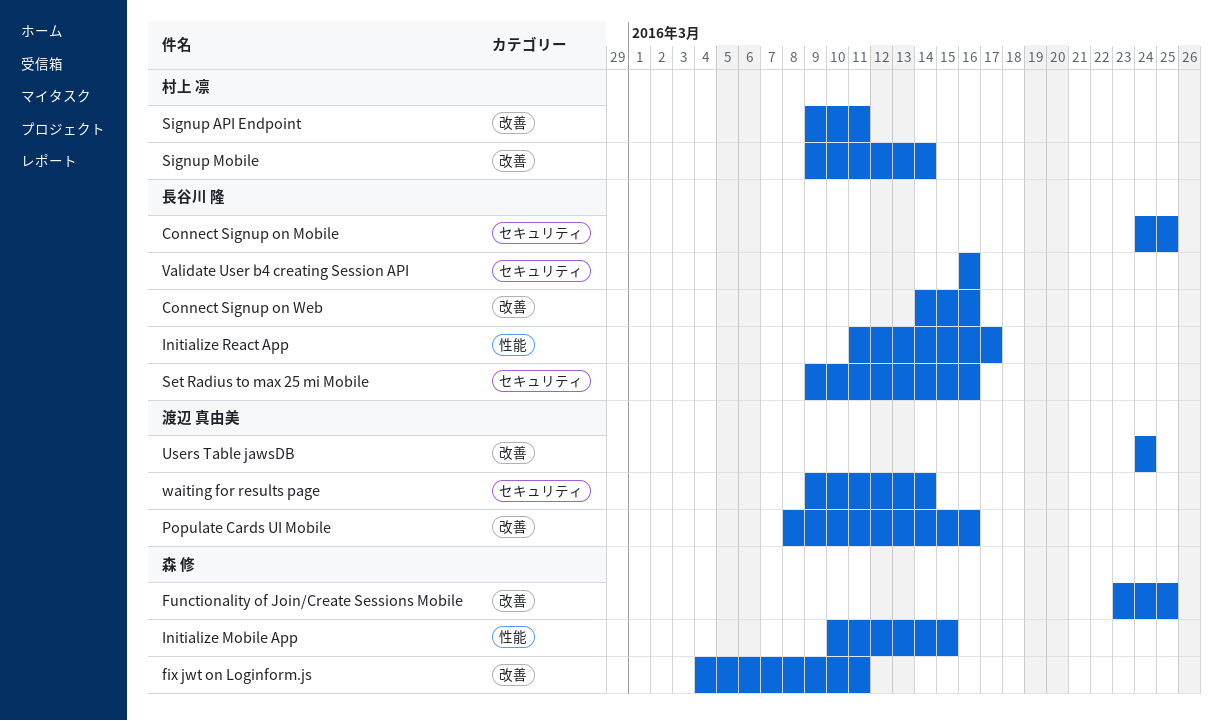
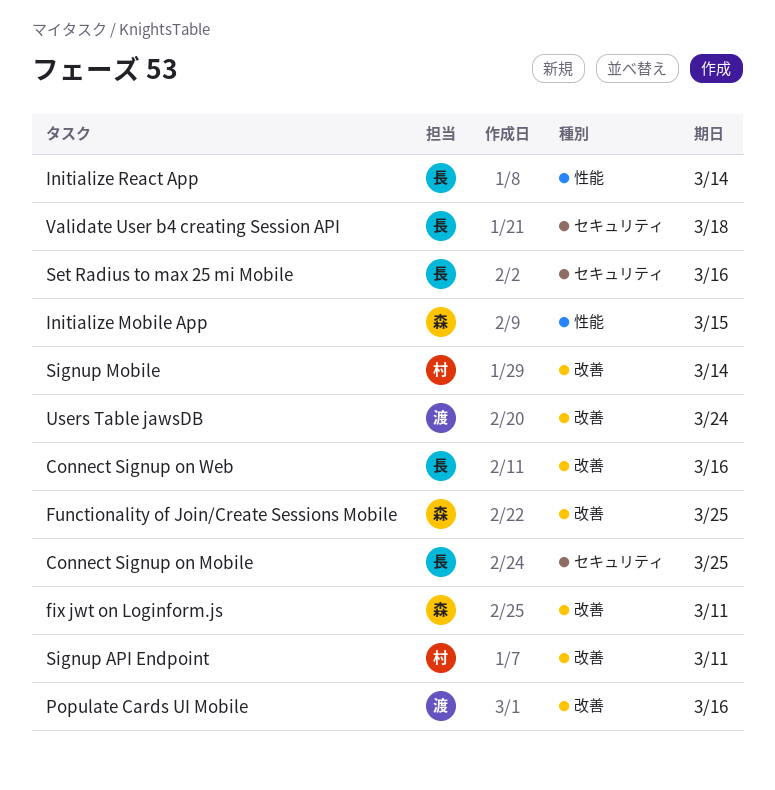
Initialize React App, due: Mar 17 -> Mar 14
Validate User b4 creating Session API, due: Mar 16 -> Mar 18
waiting for results page: present -> none

